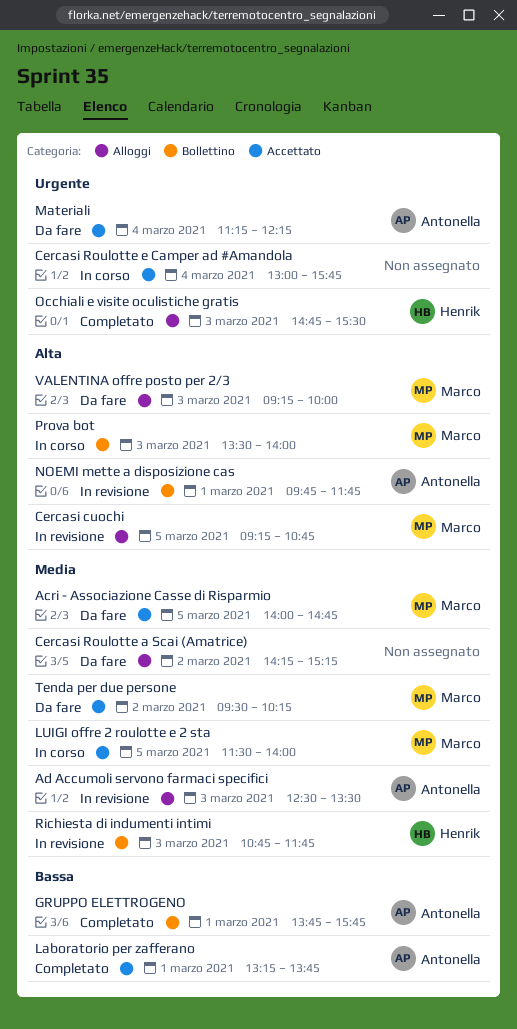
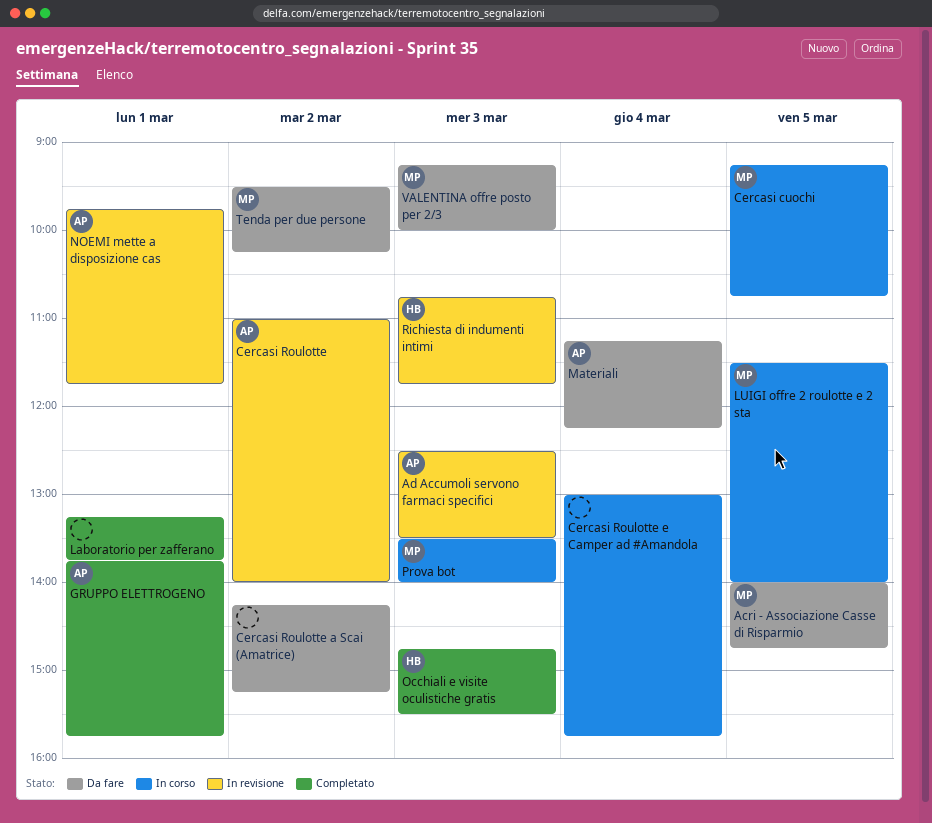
Cercasi cuochi, status: In revisione -> In corso
Cercasi Roulotte: none -> present
Laboratorio per zafferano, owner: Antonella -> none

